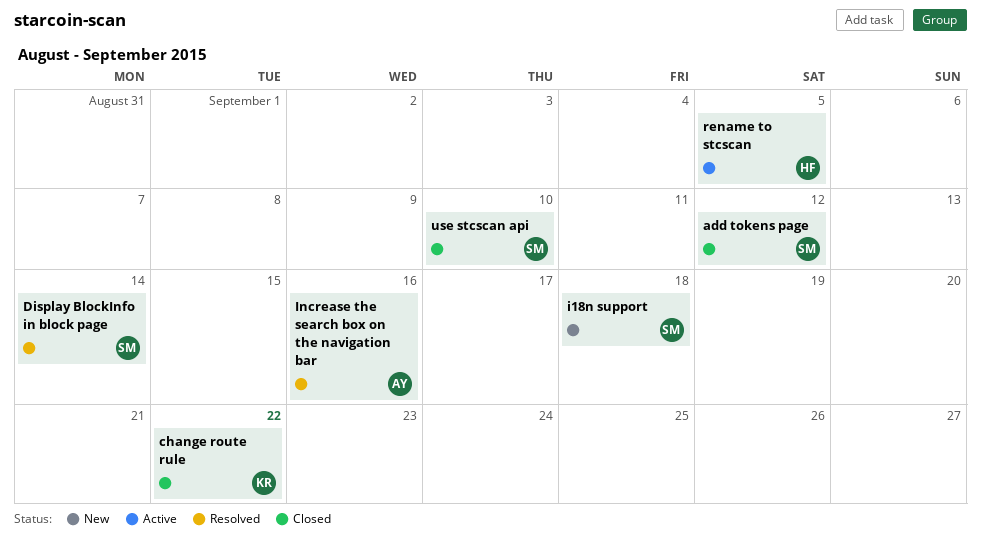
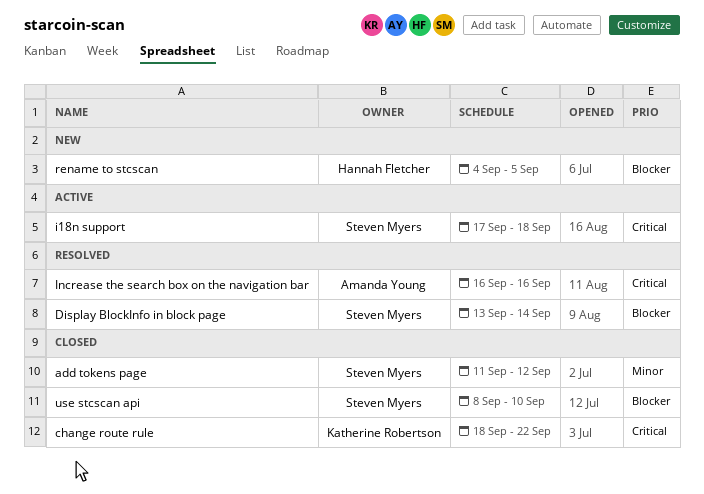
i18n support, status: New -> Active
rename to stcscan, status: Active -> New

